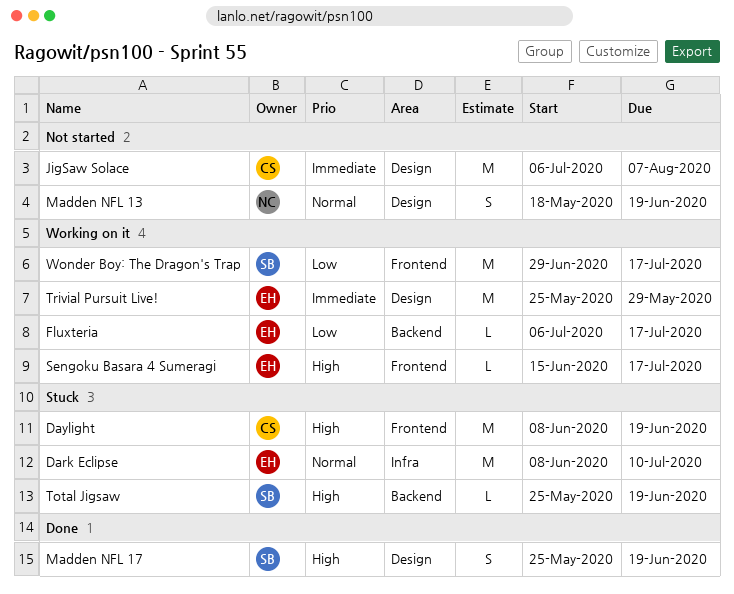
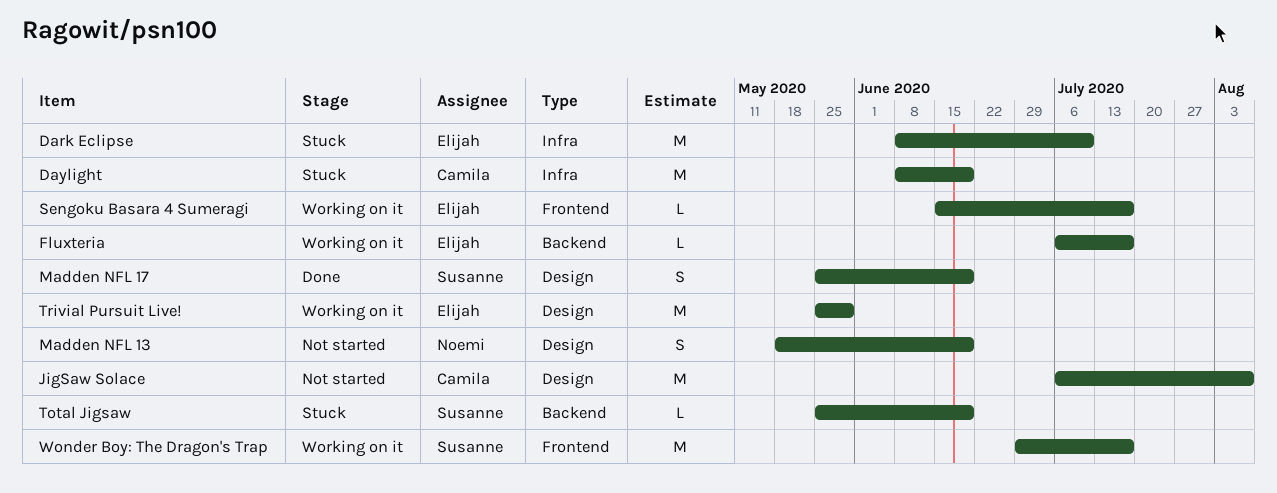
Daylight, label: Frontend -> Infra

